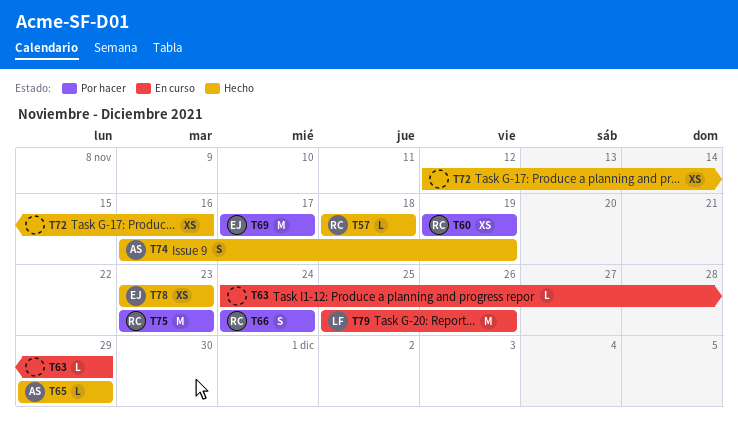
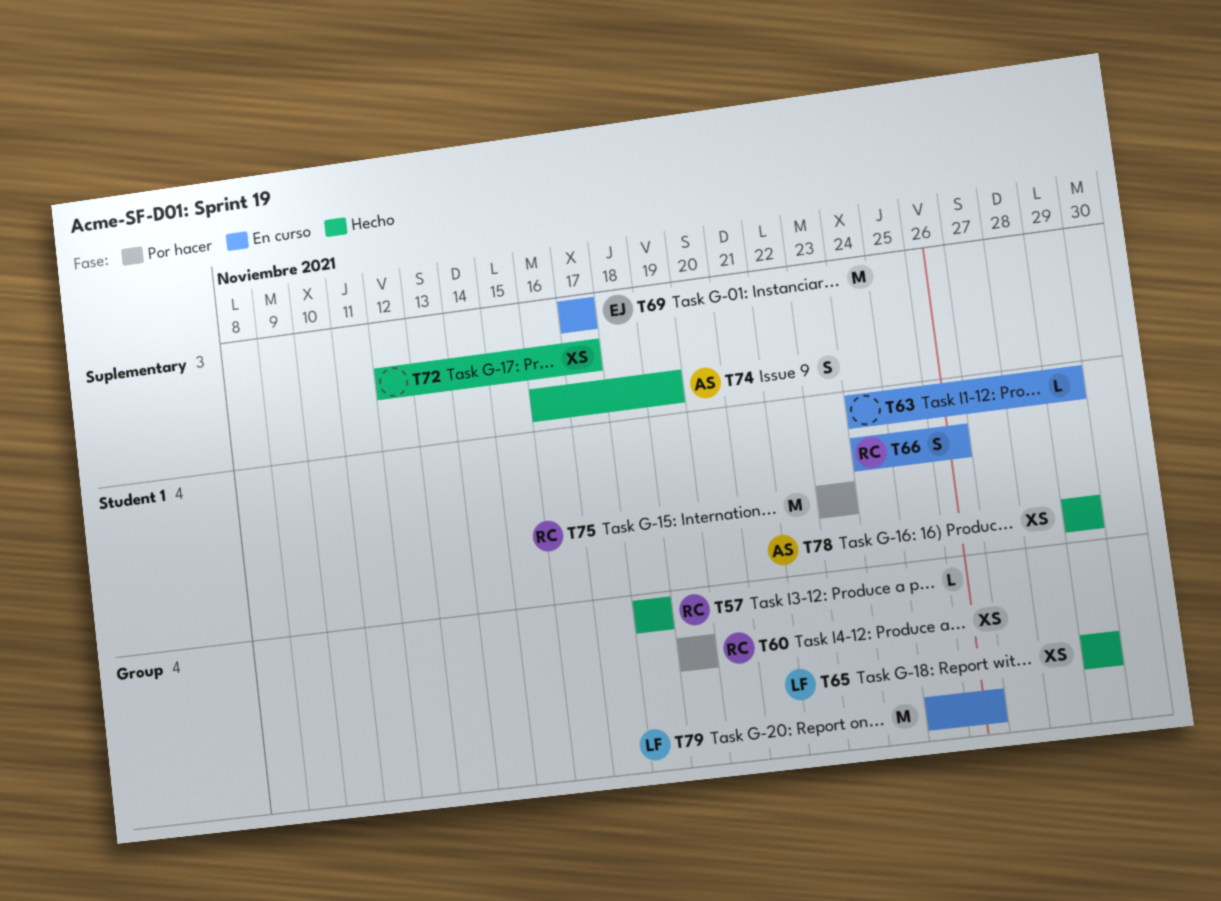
T65, owner: AS -> LF
T65, estimate: L -> XS
T66, status: Por hacer -> En curso
T66, due: Nov 24 -> Nov 26
T69, status: Por hacer -> En curso
T72, due: Nov 16 -> Nov 17
T78, owner: EJ -> AS
T78, start: Nov 23 -> Nov 29
T78, due: Nov 23 -> Nov 29

